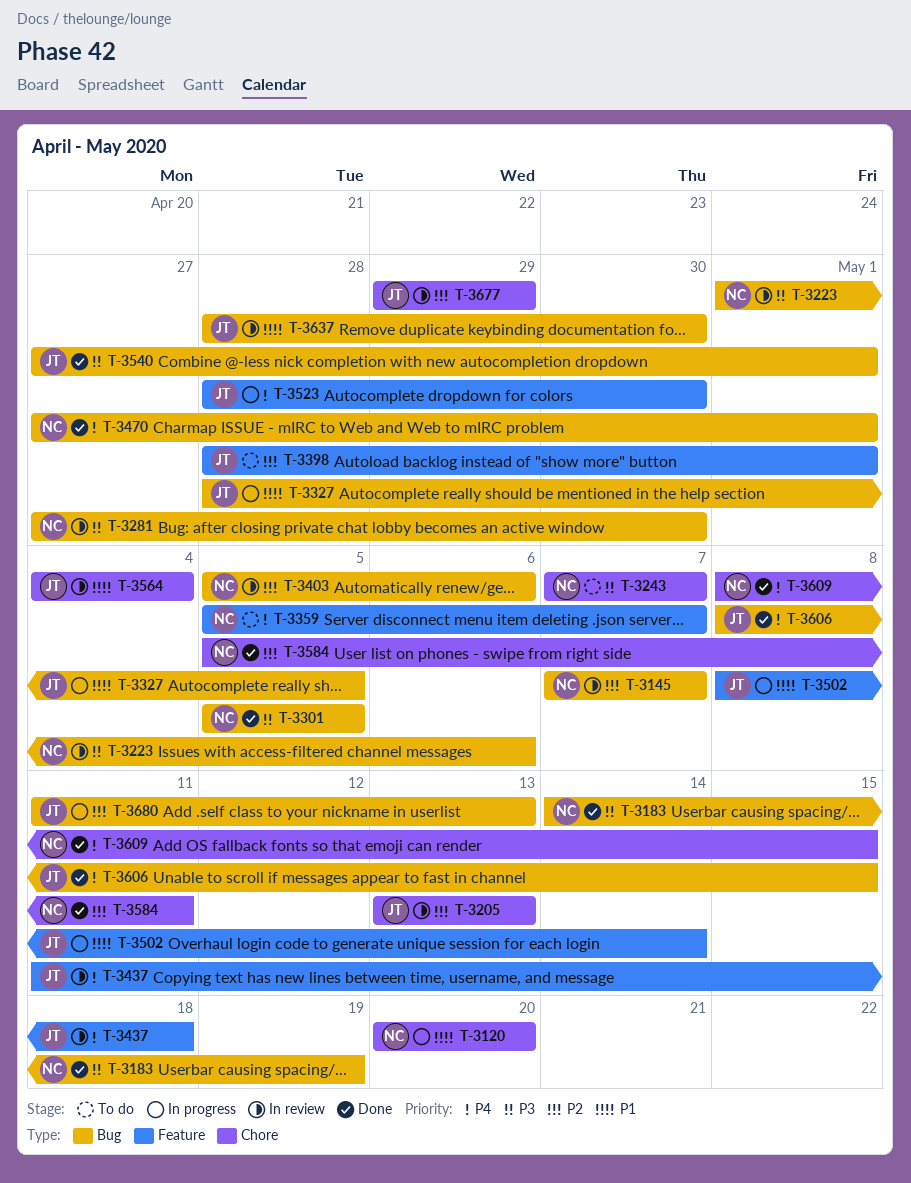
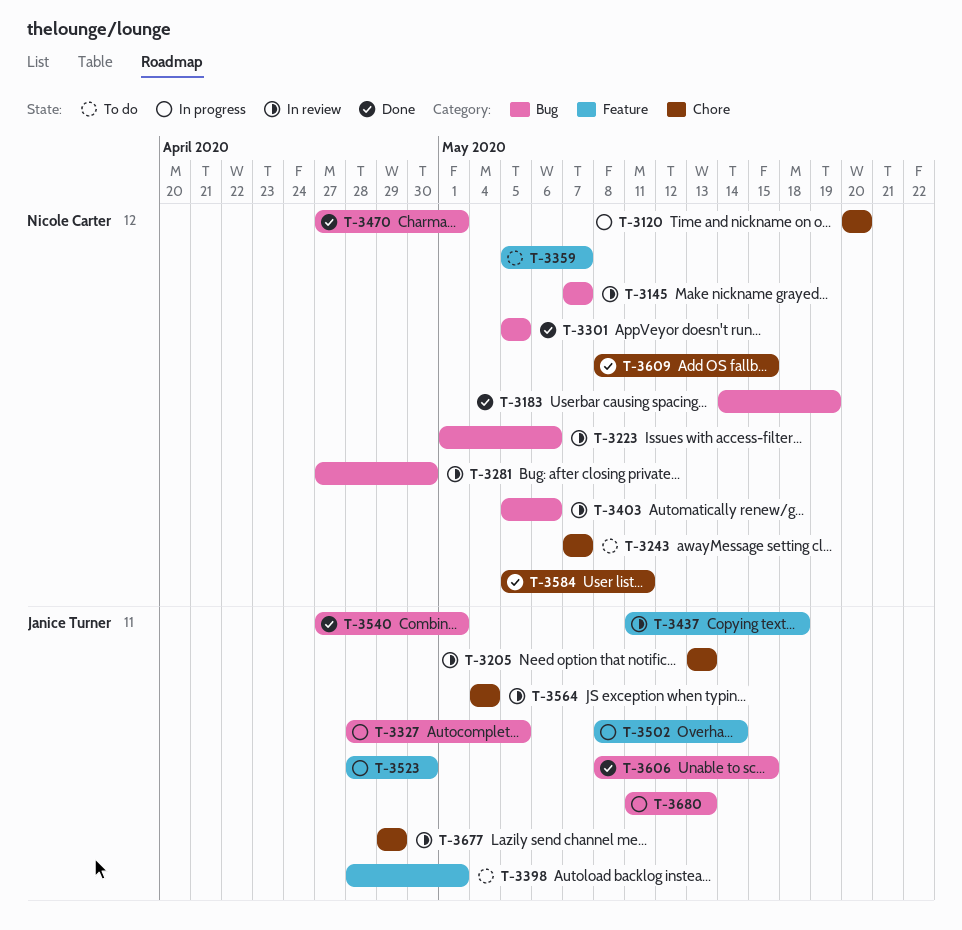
T-3637: present -> none

